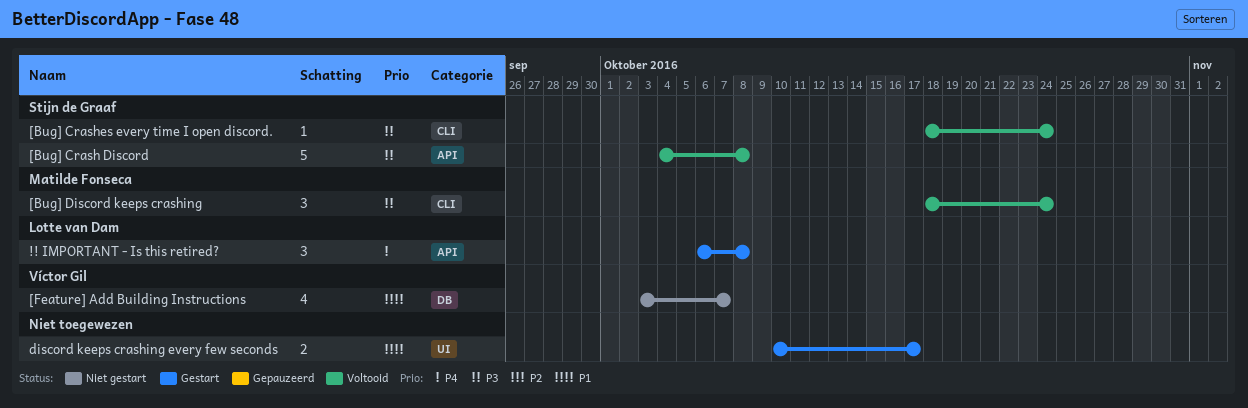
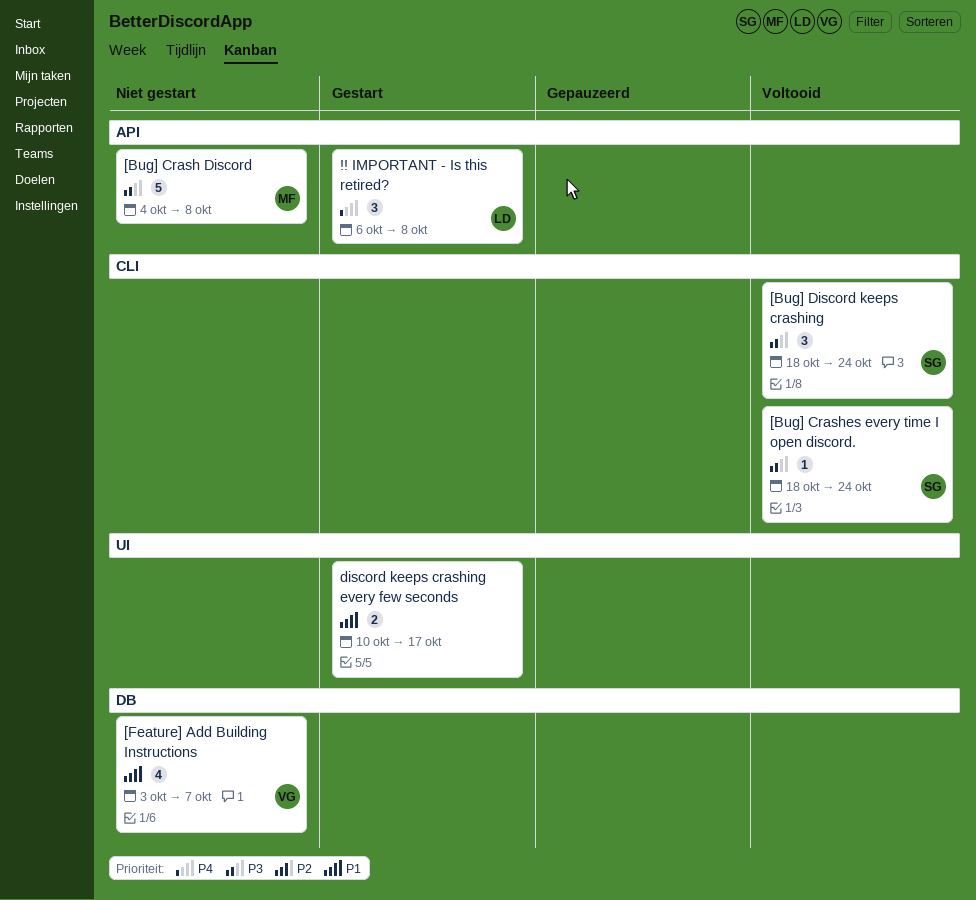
[Bug] Crash Discord, status: Voltooid -> Niet gestart
[Bug] Crash Discord, owner: Stijn de Graaf -> Matilde Fonseca
[Bug] Discord keeps crashing, owner: Matilde Fonseca -> Stijn de Graaf

